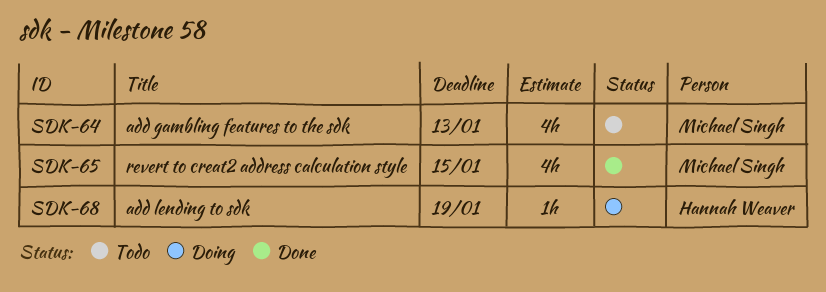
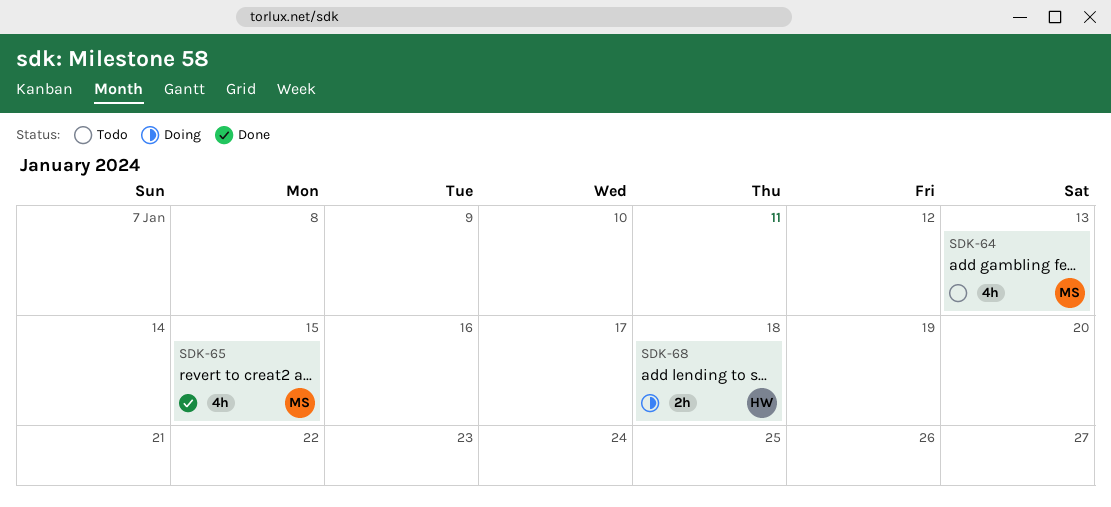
SDK-68, estimate: 1h -> 2h
SDK-68, due: Jan 19 -> Jan 18

